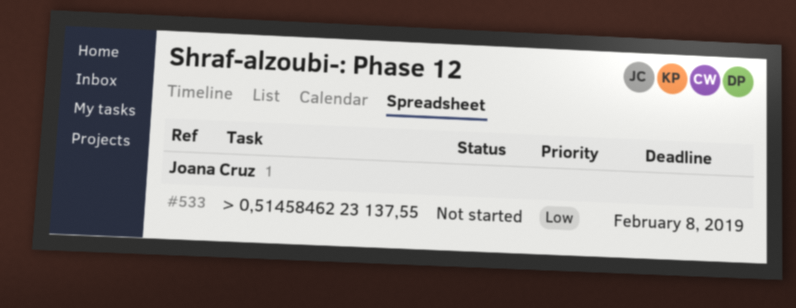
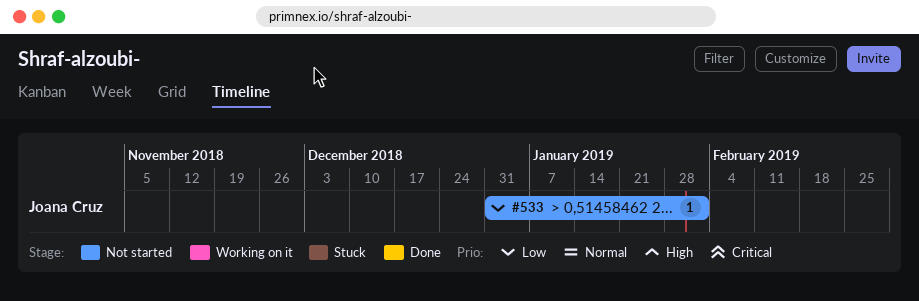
#533, due: Feb 8 -> Feb 1

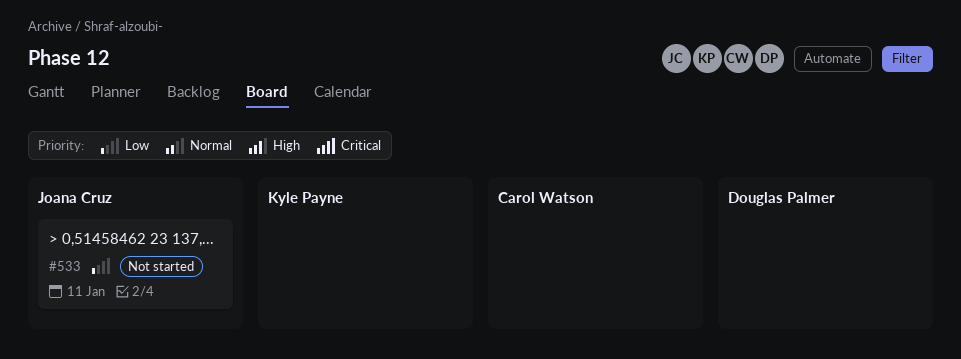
#533, due: Feb 1 -> Jan 11

